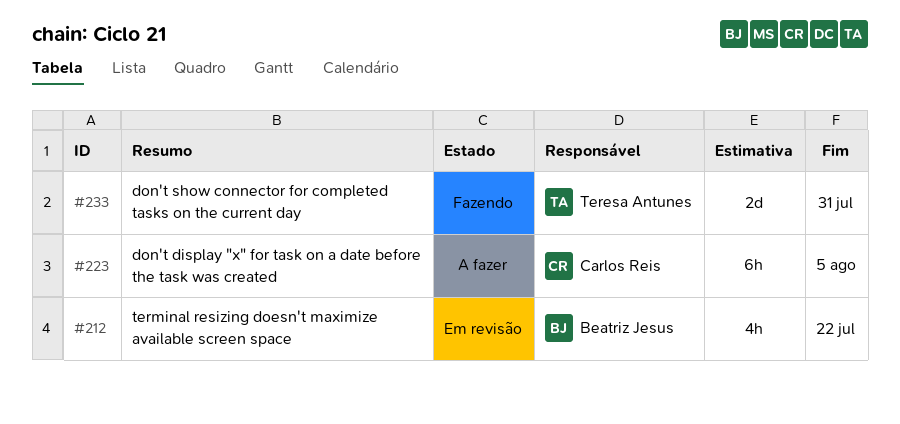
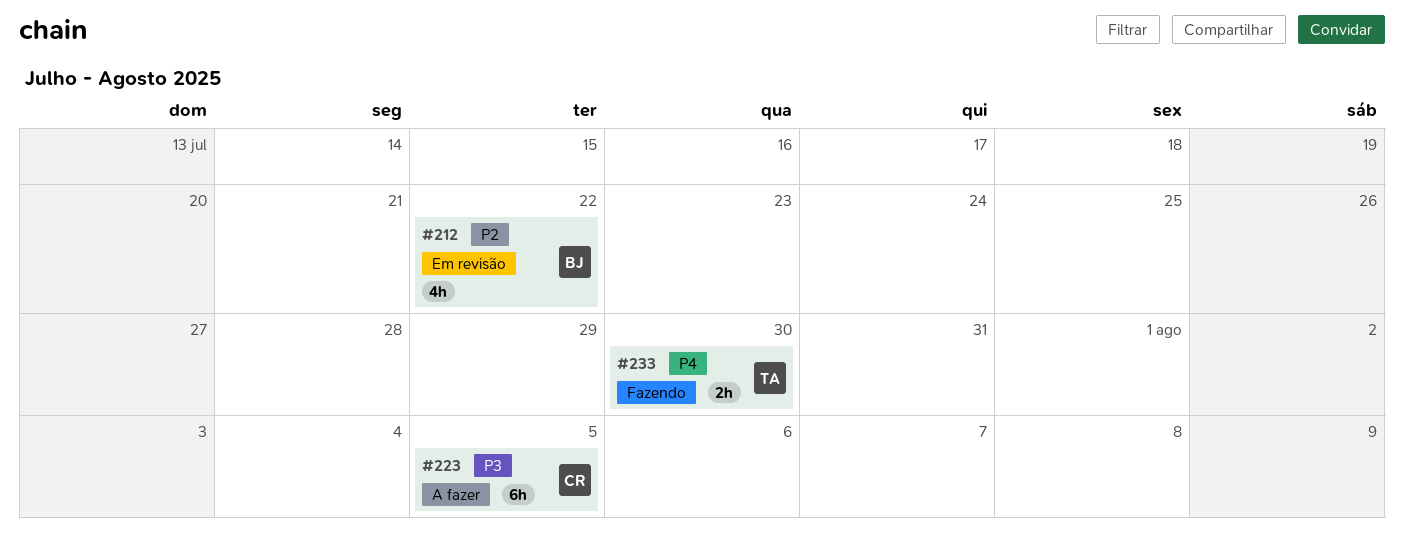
#233, estimate: 2d -> 2h
#233, due: Jul 31 -> Jul 30

